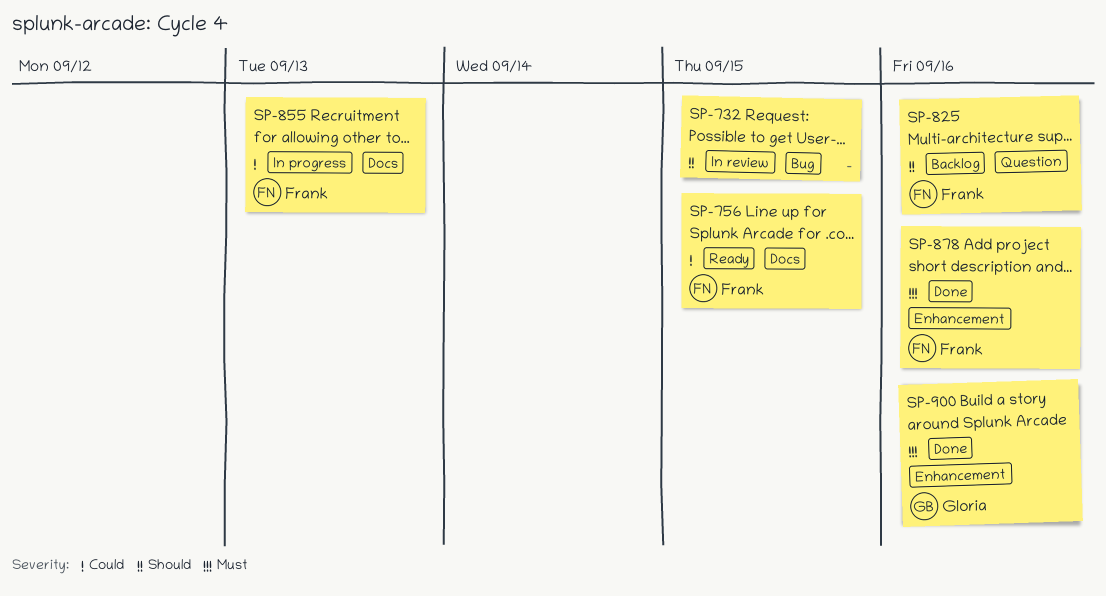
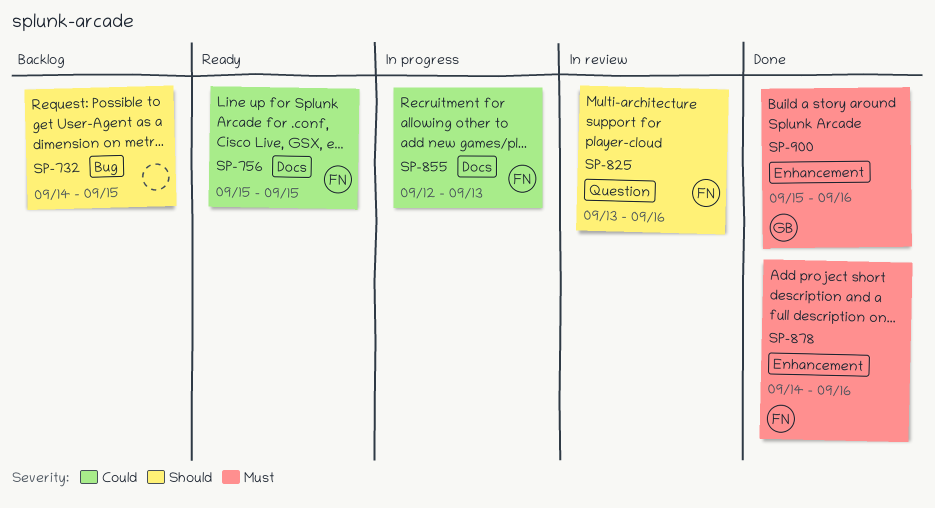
SP-732, status: In review -> Backlog
SP-825, status: Backlog -> In review

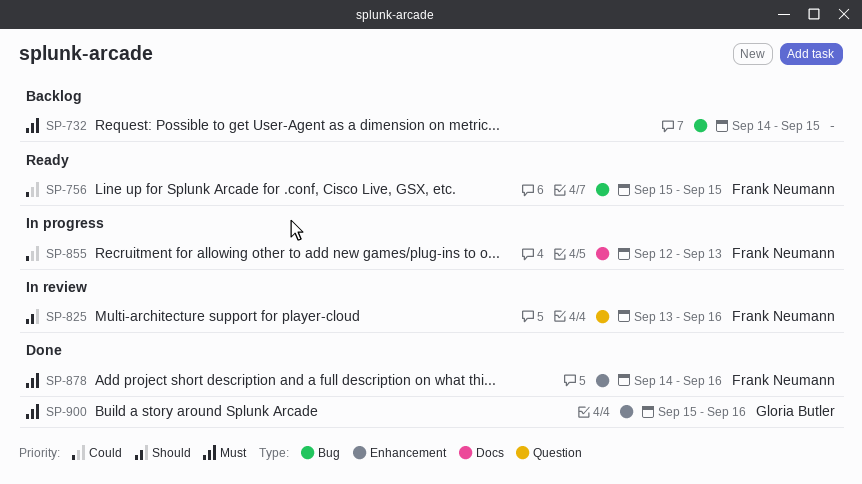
SP-732, priority: Should -> Must
SP-756, label: Docs -> Bug

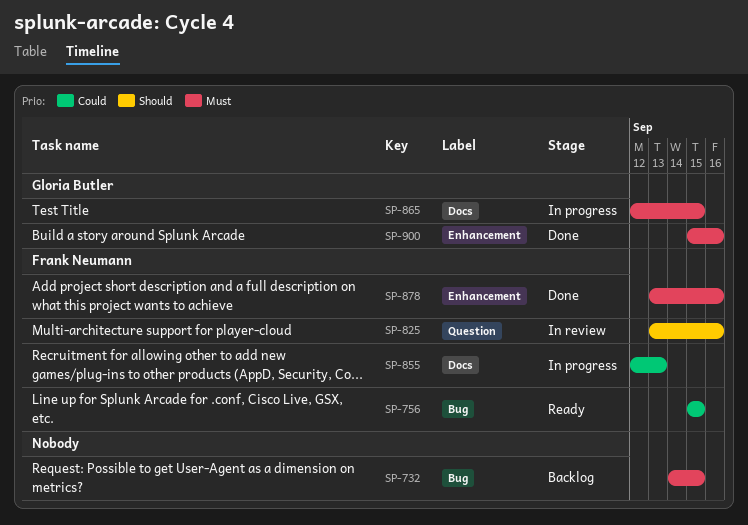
SP-865: none -> present
SP-878, start: Sep 14 -> Sep 13

